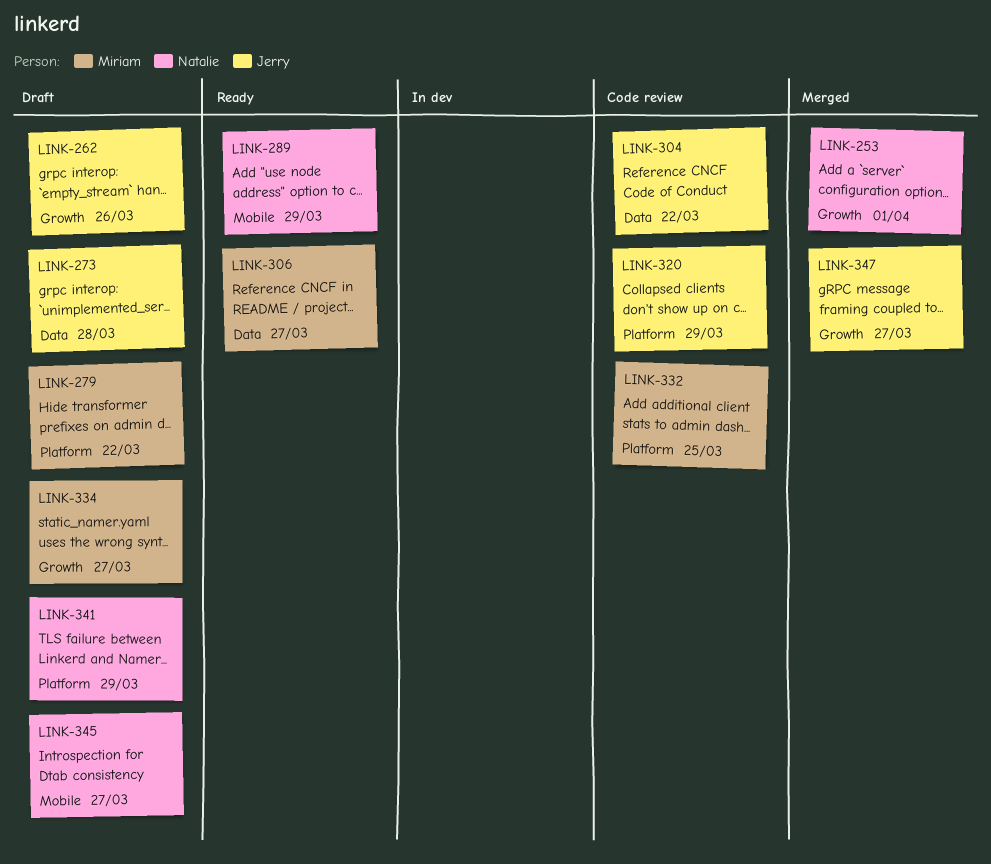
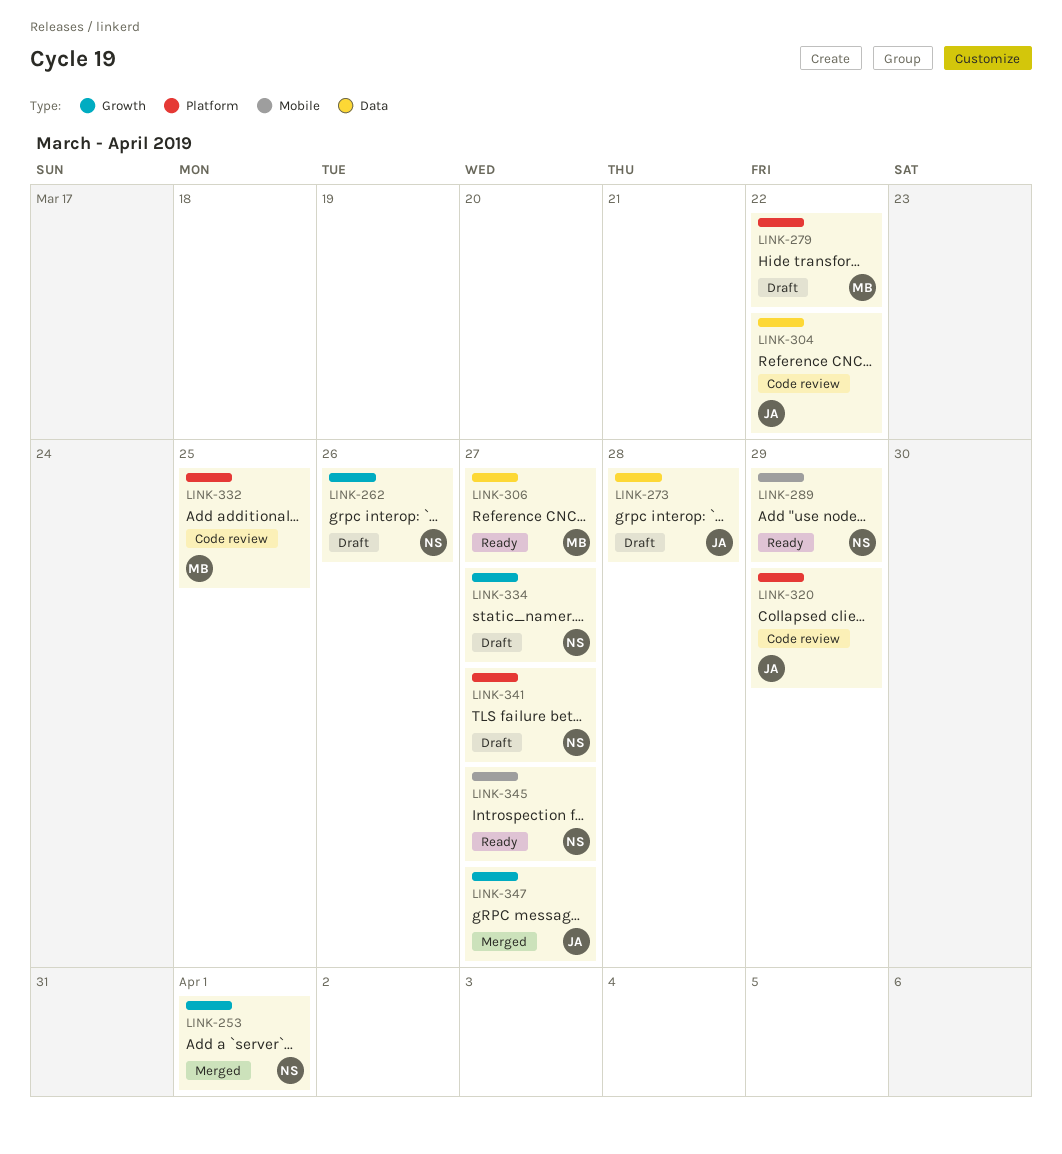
LINK-262, owner: Jerry -> Natalie
LINK-334, owner: Miriam -> Natalie
LINK-341, due: Mar 29 -> Mar 27
LINK-345, status: Draft -> Ready

